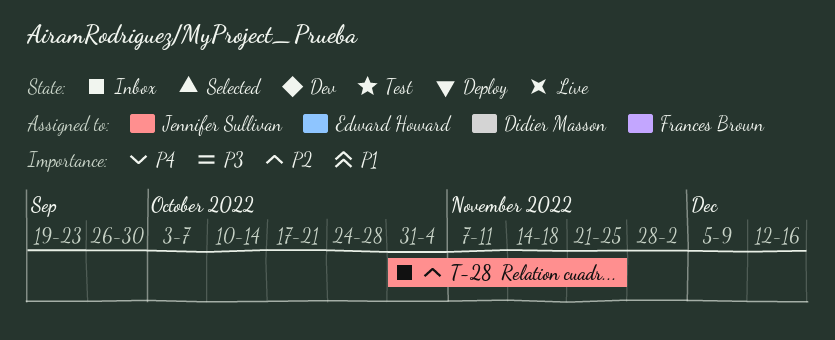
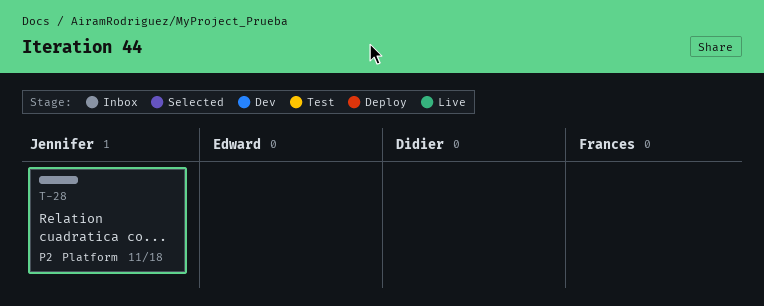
T-28, due: Nov 25 -> Nov 18

